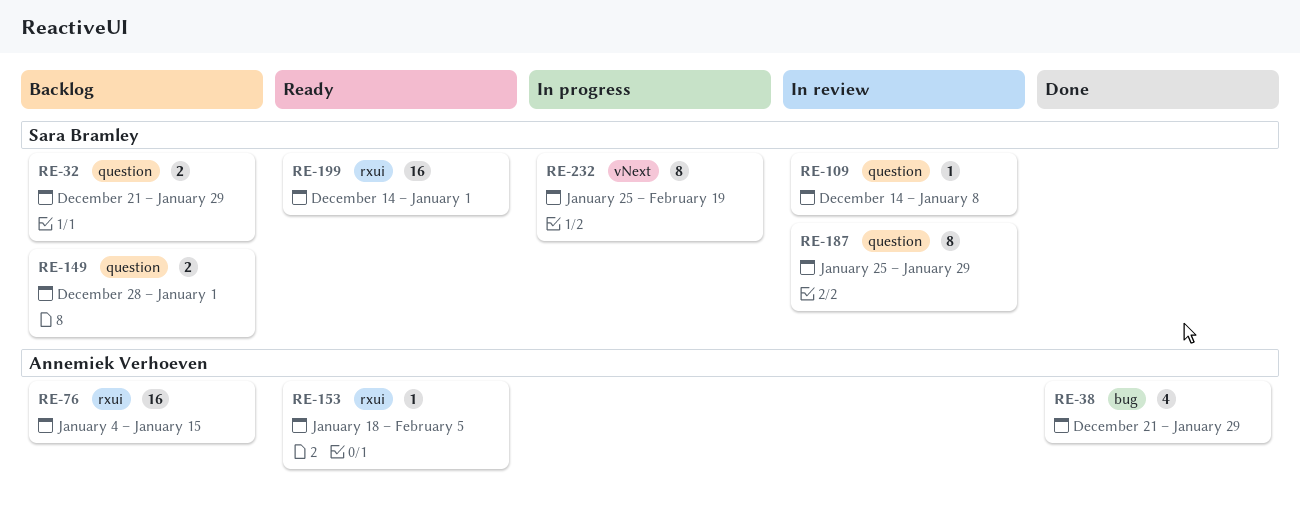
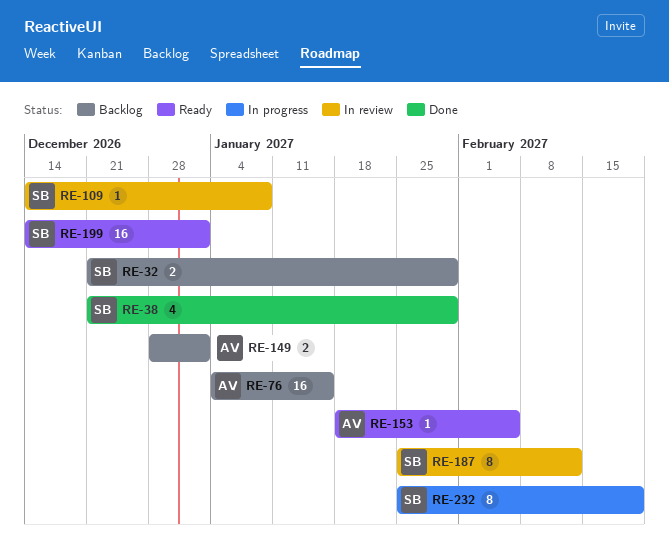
RE-38, owner: Annemiek Verhoeven -> Sara Bramley
RE-149, owner: Sara Bramley -> Annemiek Verhoeven
RE-187, due: Jan 29 -> Feb 12

